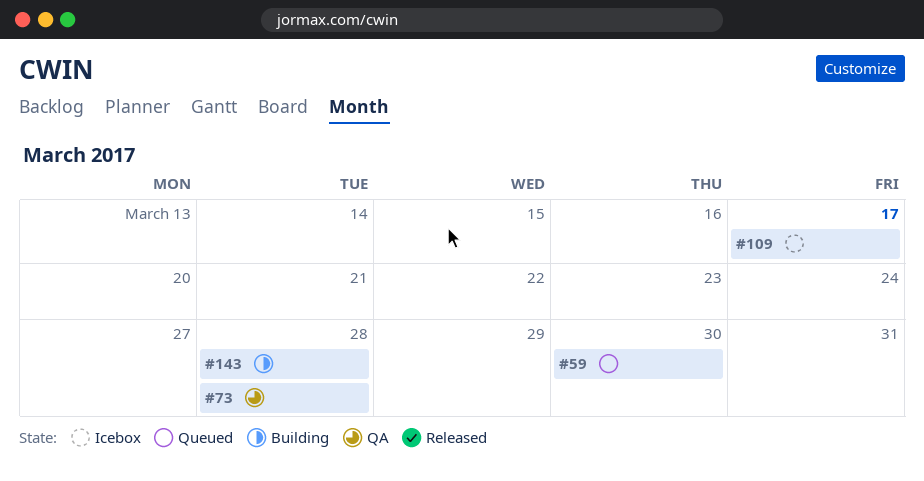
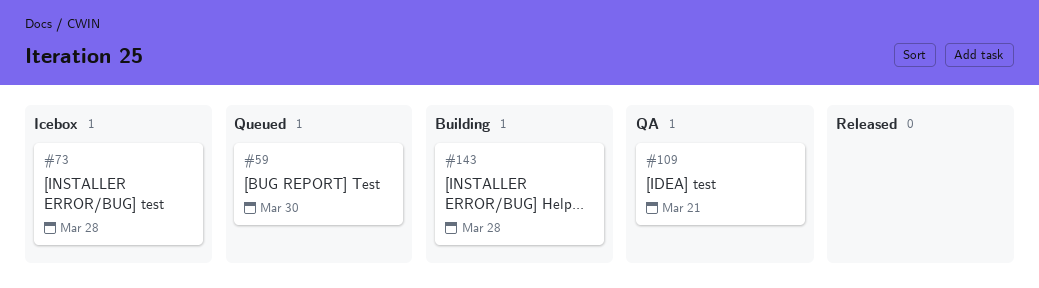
#73, status: QA -> Icebox
#109, status: Icebox -> QA
#109, due: Mar 17 -> Mar 21

